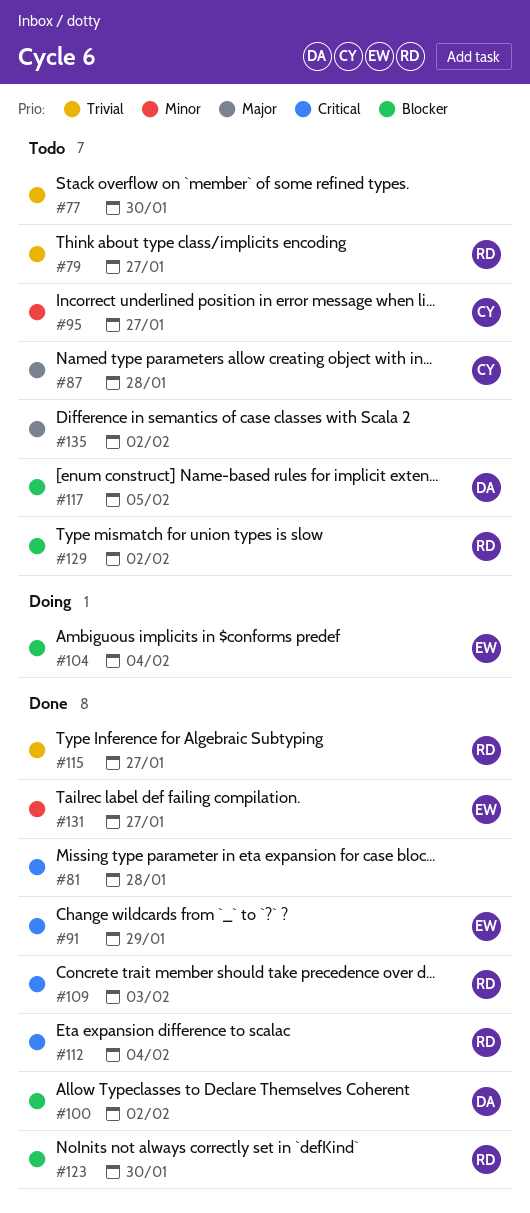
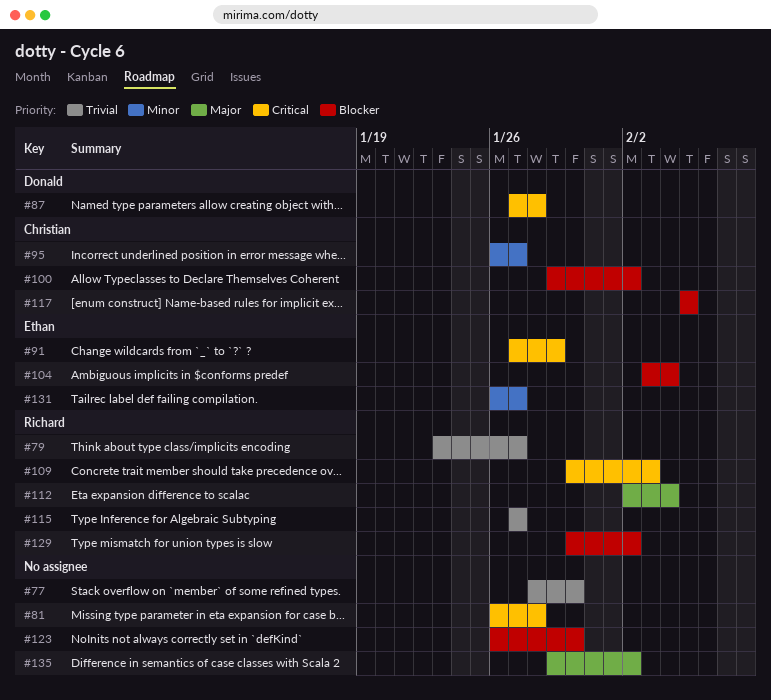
#87, owner: Christian -> Donald
#87, priority: Major -> Critical
#100, owner: Donald -> Christian
#112, priority: Critical -> Major
#117, owner: Donald -> Christian
#123, owner: Richard -> none

